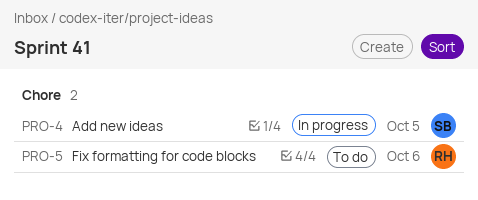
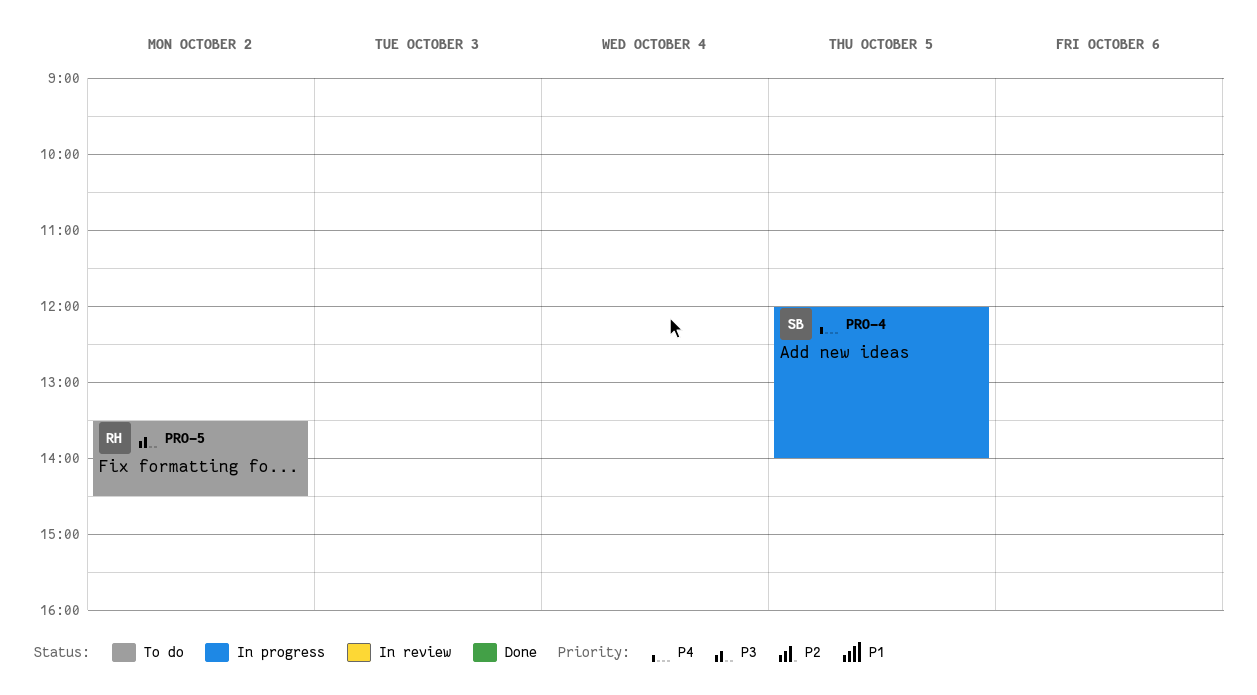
PRO-5, day: Oct 6 -> Oct 2

